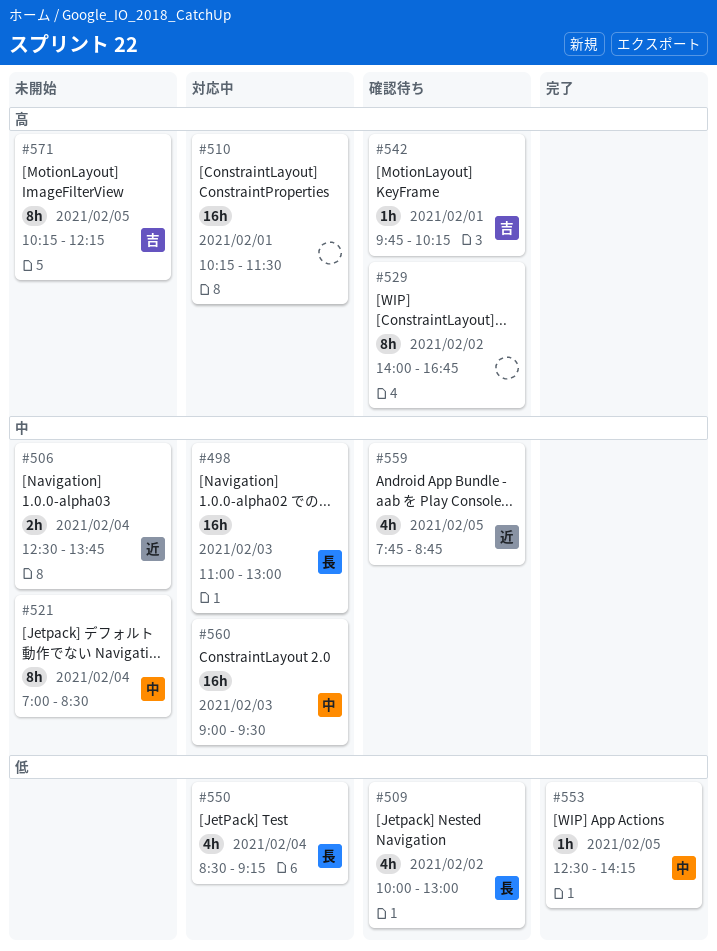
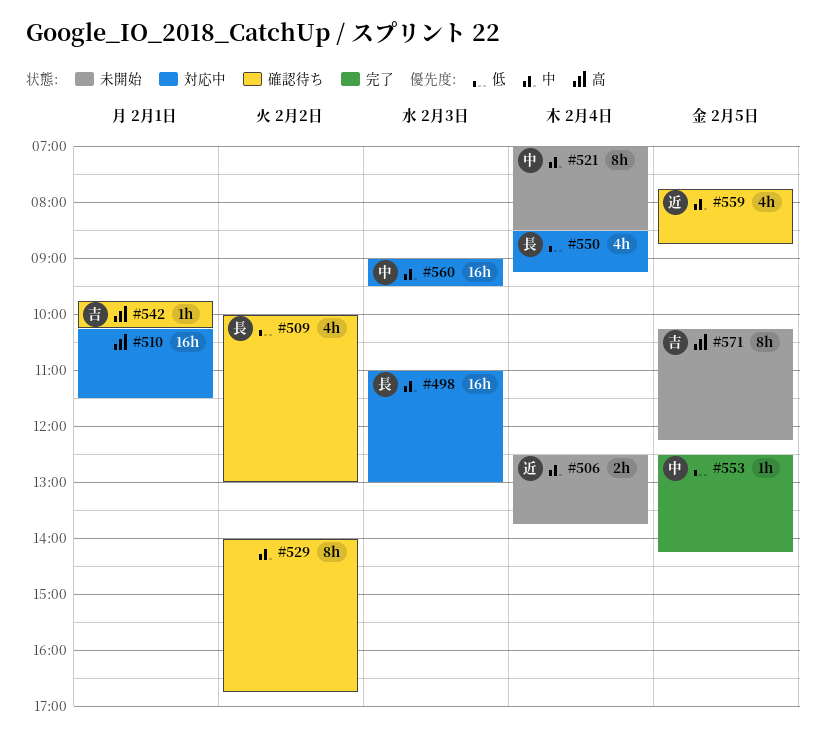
#529, priority: 高 -> 中

